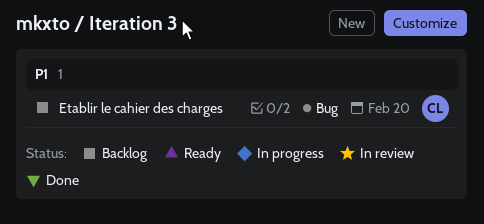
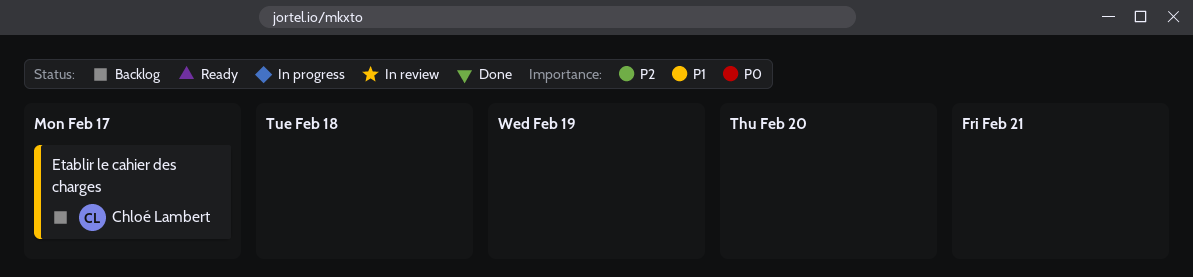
Etablir le cahier des charges, due: Feb 20 -> Feb 17

